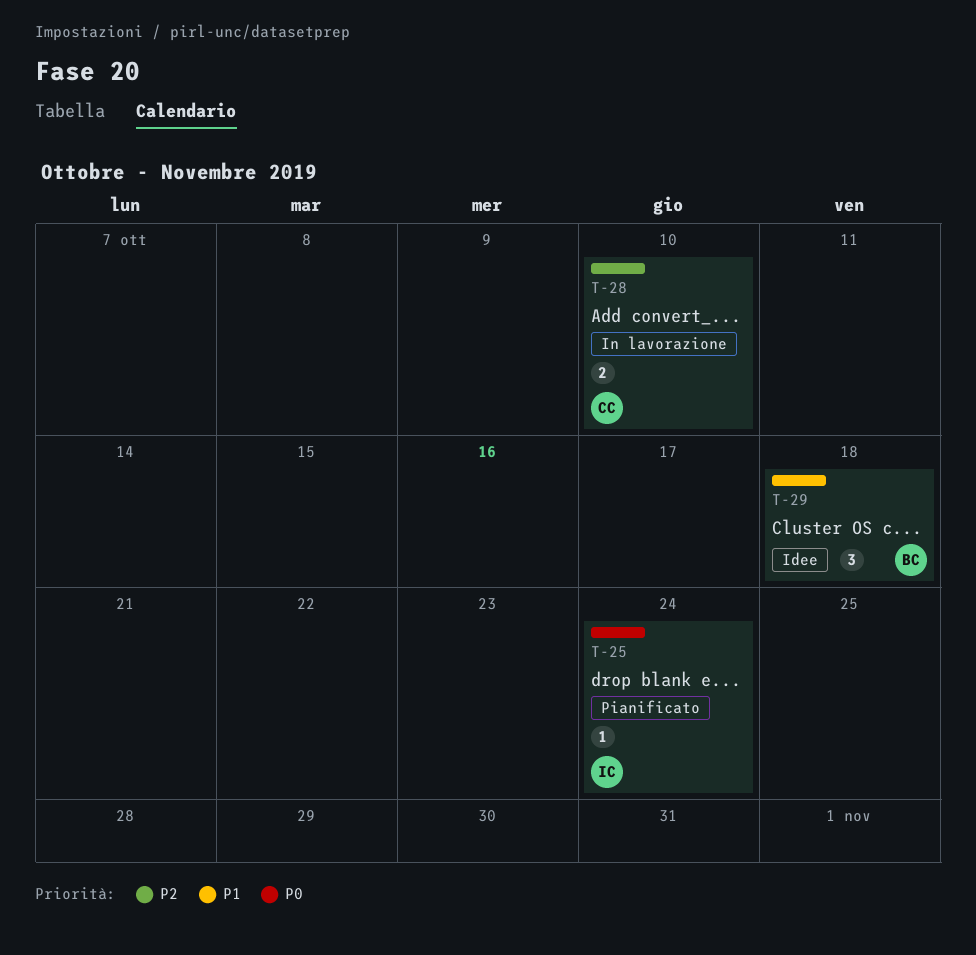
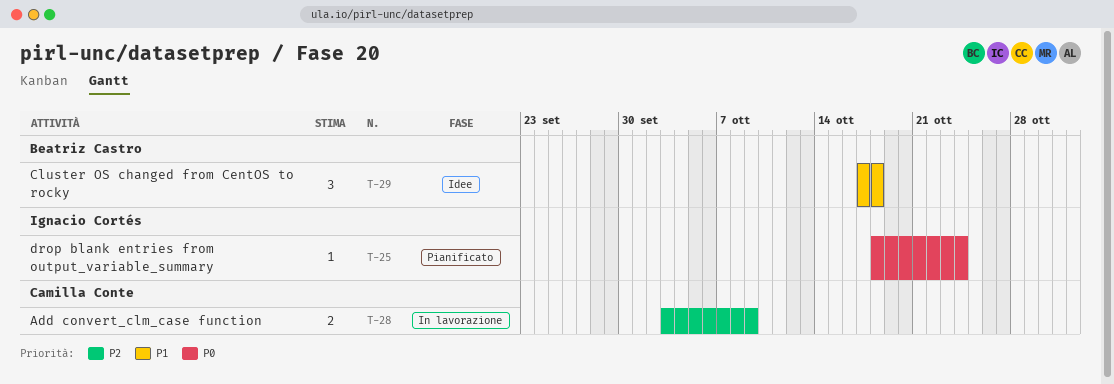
T-28, due: Oct 10 -> Oct 9

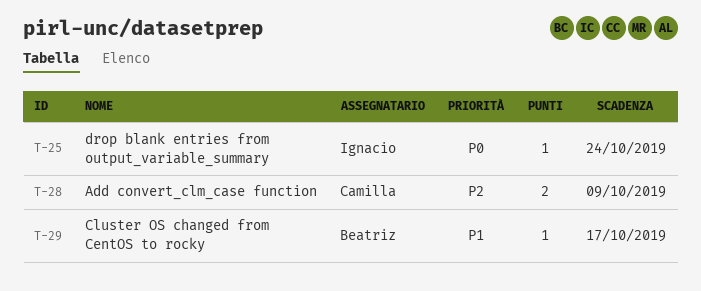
T-29, estimate: 3 -> 1
T-29, due: Oct 18 -> Oct 17

